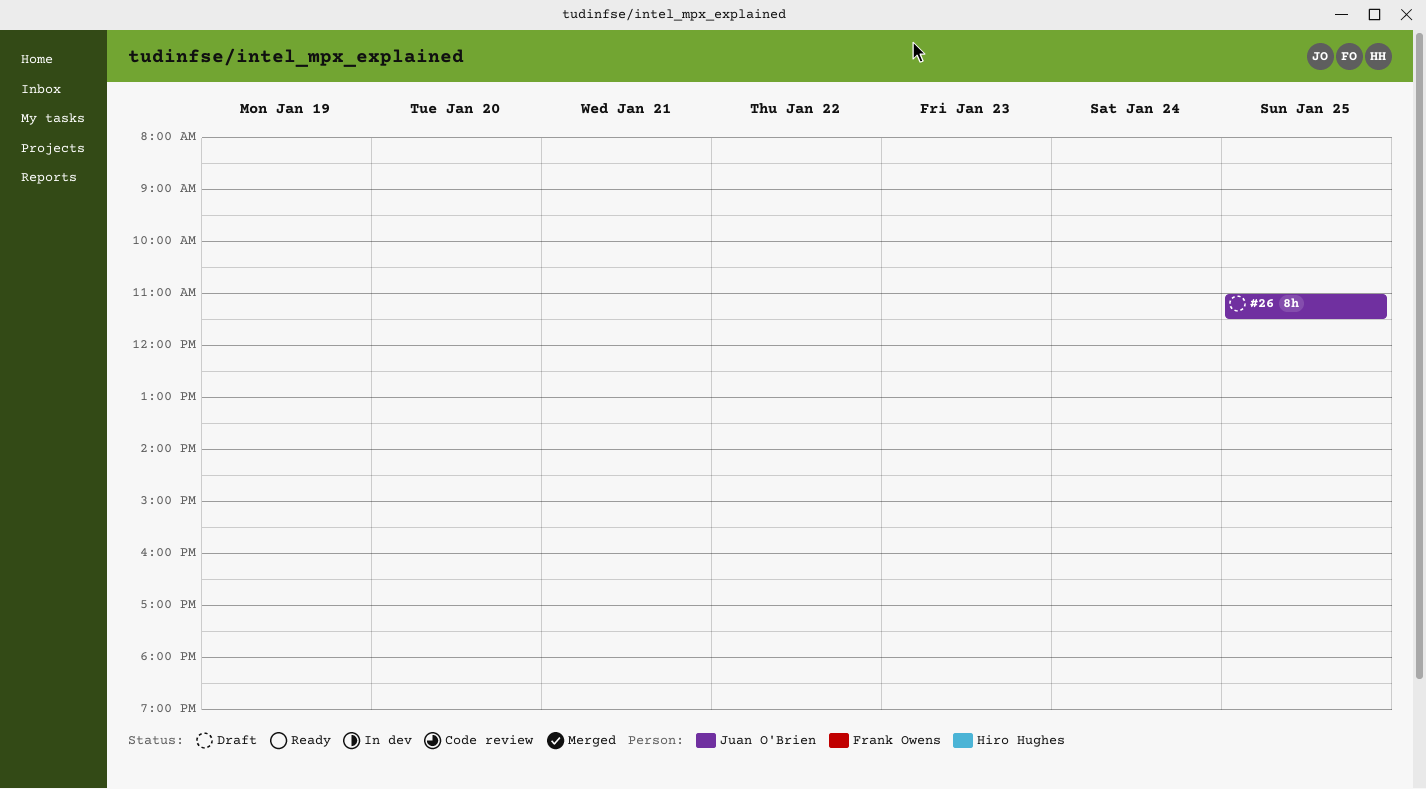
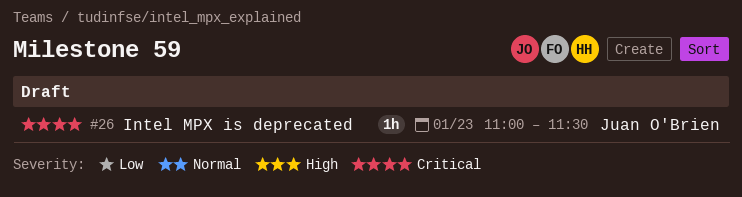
#26, estimate: 8h -> 1h
#26, day: Jan 25 -> Jan 23

